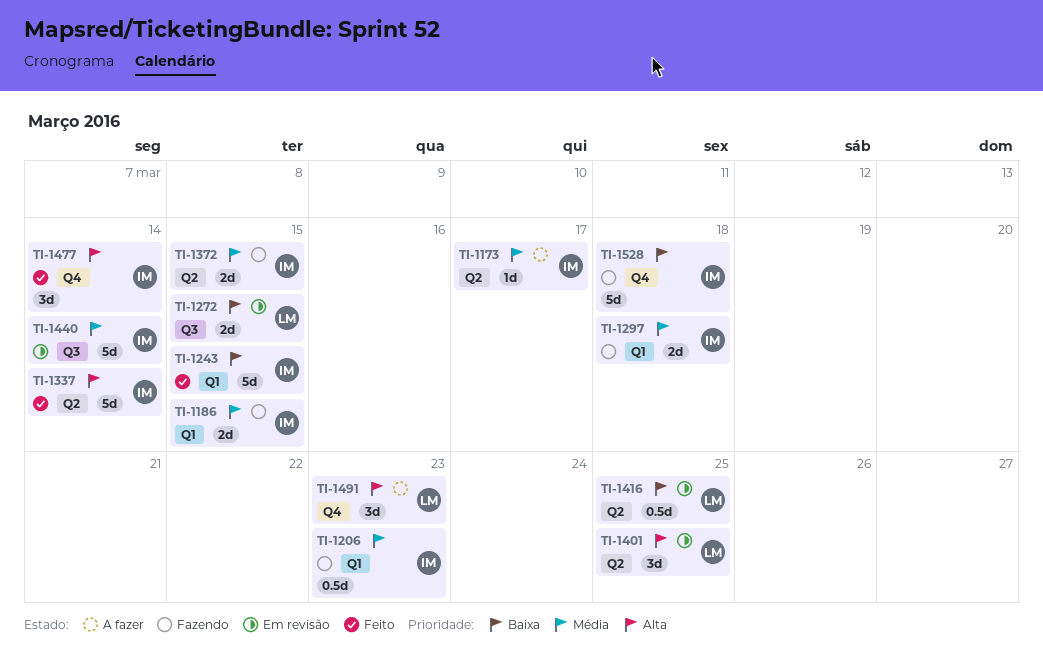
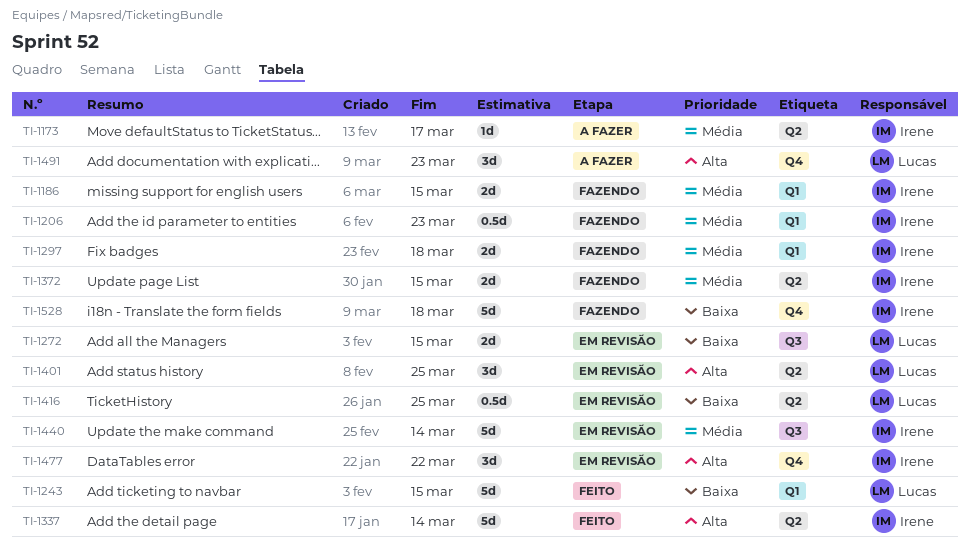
TI-1243, owner: Irene -> Lucas
TI-1477, status: Feito -> Em revisão
TI-1477, due: Mar 14 -> Mar 22

